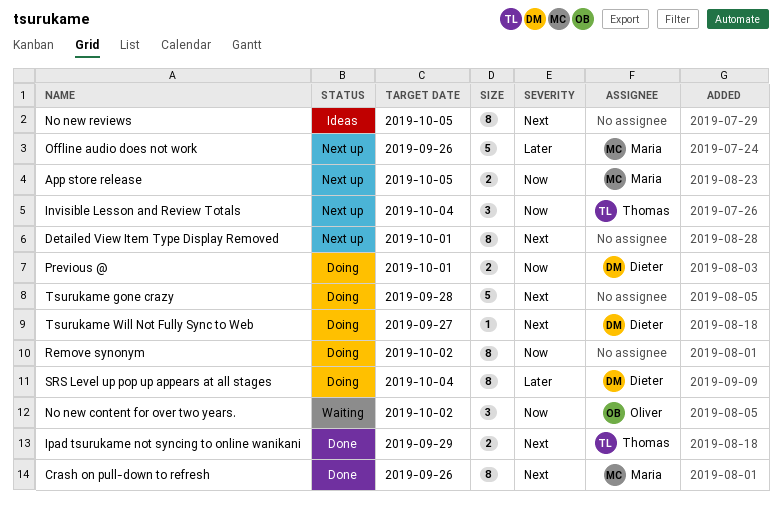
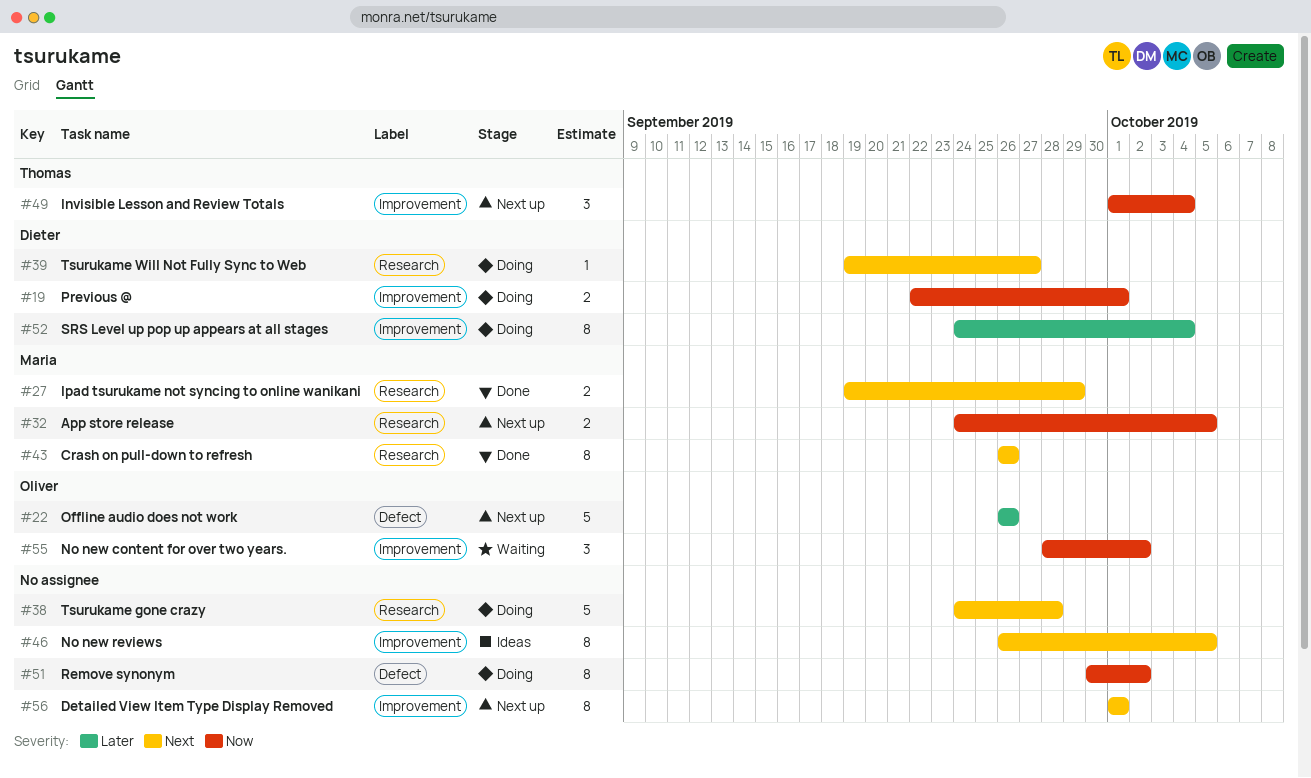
Ipad tsurukame not syncing to online wanikani, owner: Thomas -> Maria
Offline audio does not work, owner: Maria -> Oliver

